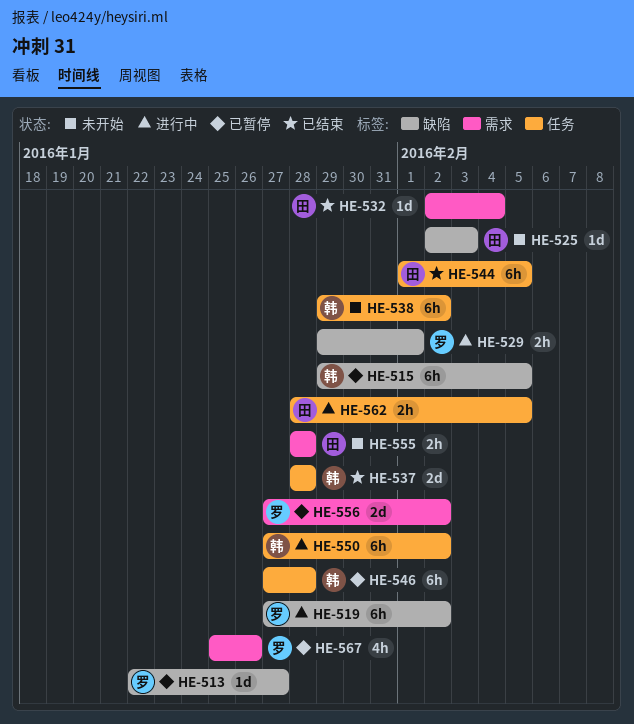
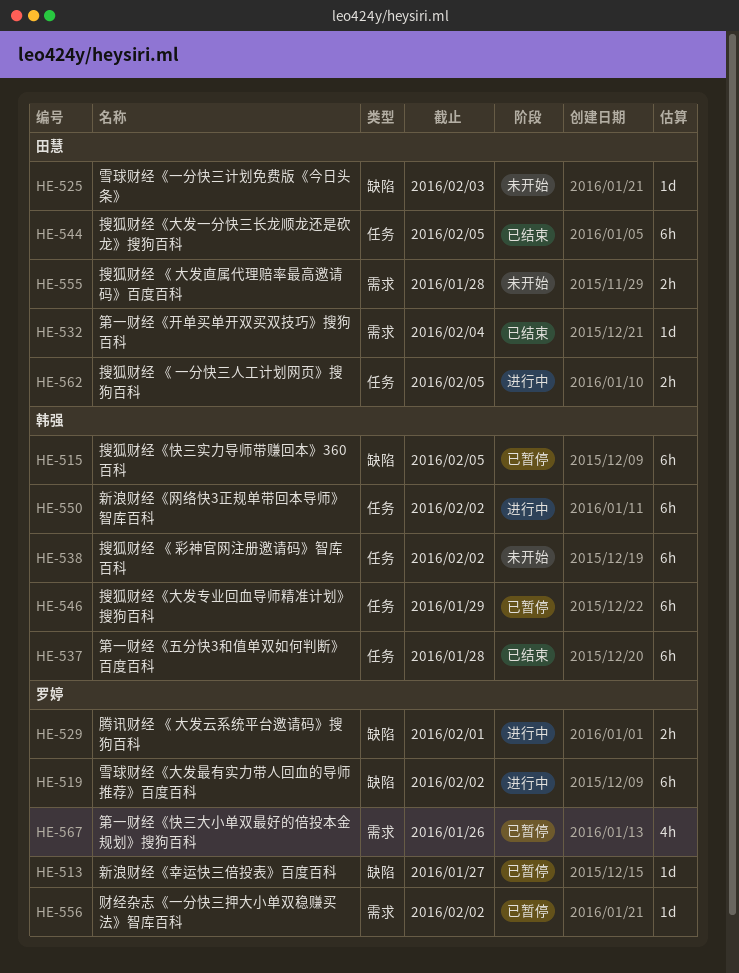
HE-537, estimate: 2d -> 6h
HE-546, due: Jan 28 -> Jan 29
HE-556, estimate: 2d -> 1d

